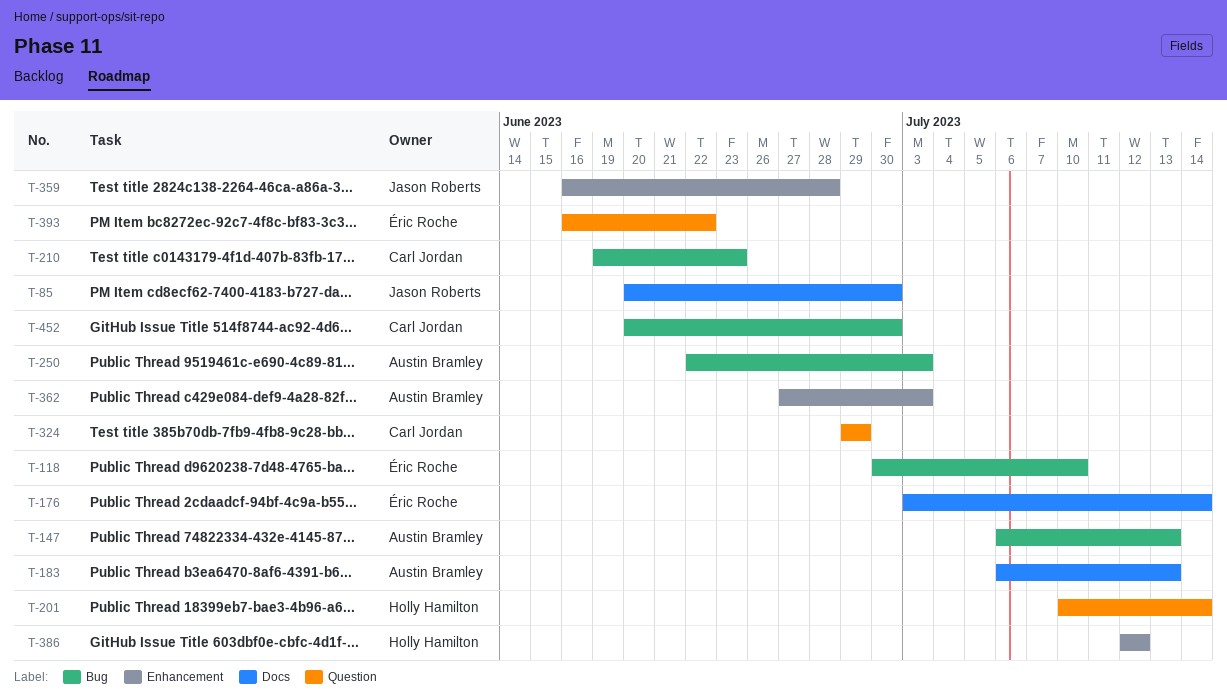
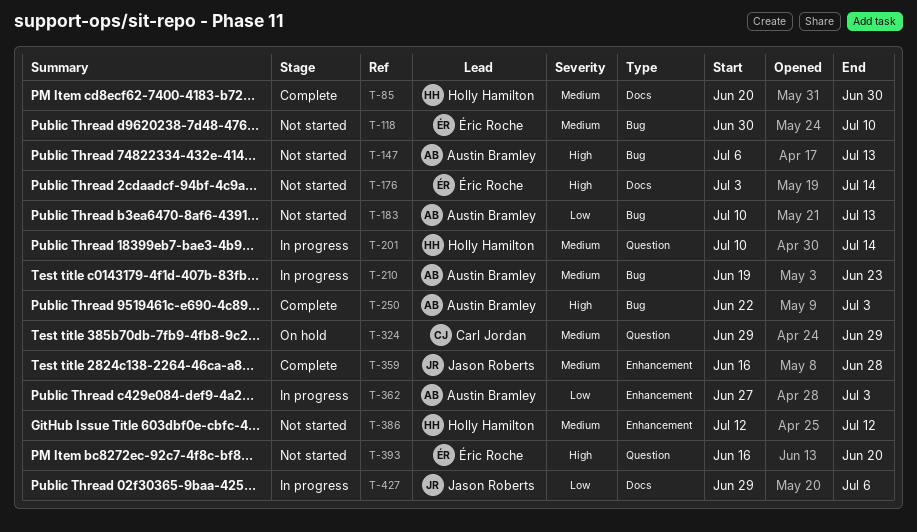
T-85, owner: Jason Roberts -> Holly Hamilton
T-183, label: Docs -> Bug
T-183, start: Jul 6 -> Jul 10
T-210, owner: Carl Jordan -> Austin Bramley
T-393, due: Jun 22 -> Jun 20
T-427: none -> present
T-452: present -> none

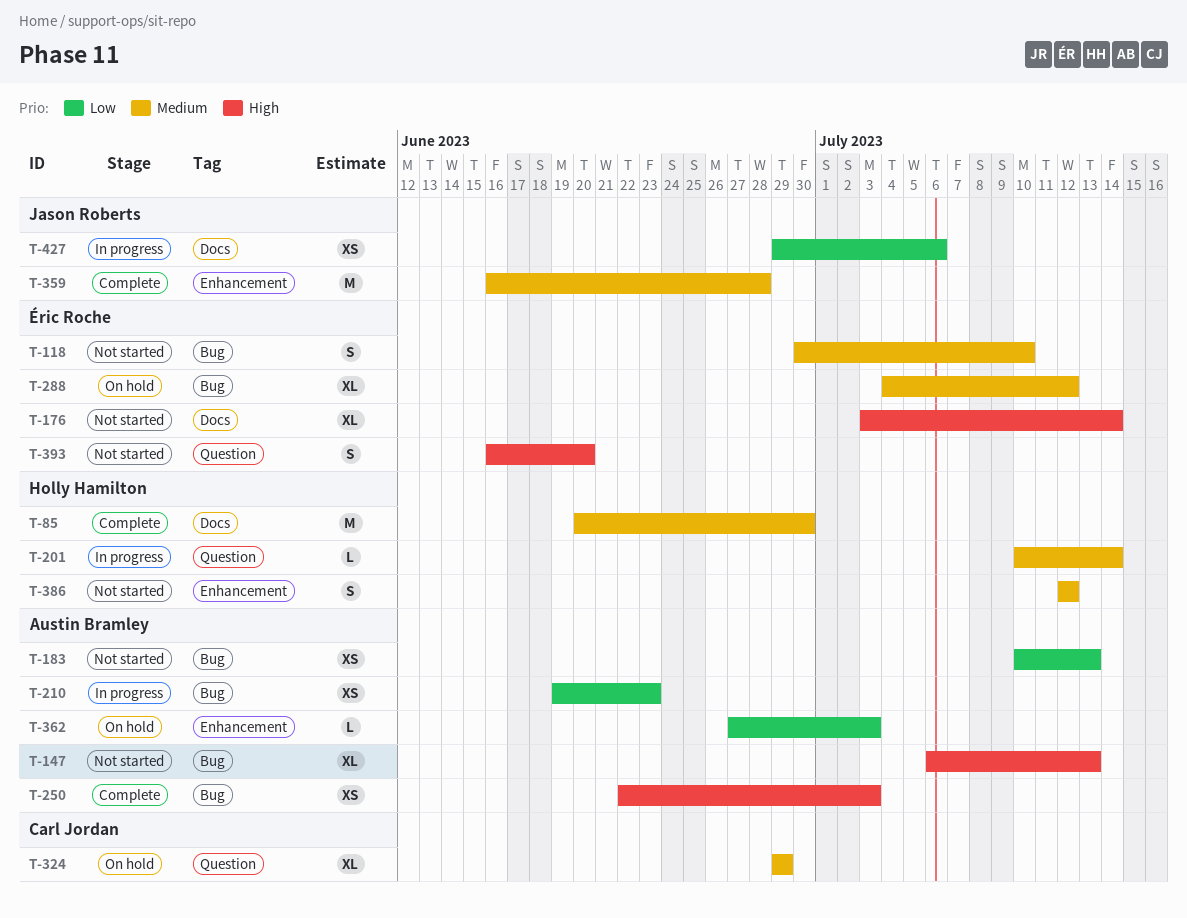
T-210, priority: Medium -> Low
T-288: none -> present
T-362, status: In progress -> On hold

